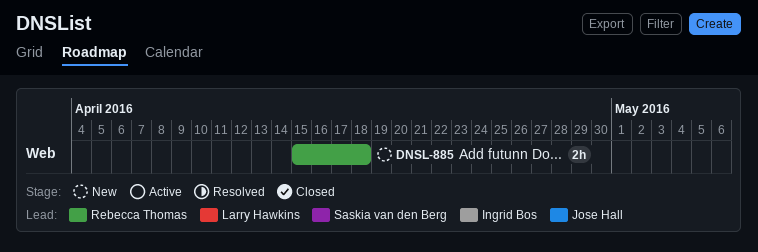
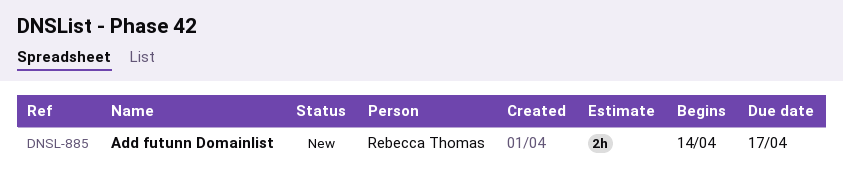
DNSL-885, start: Apr 15 -> Apr 14
DNSL-885, due: Apr 18 -> Apr 17

